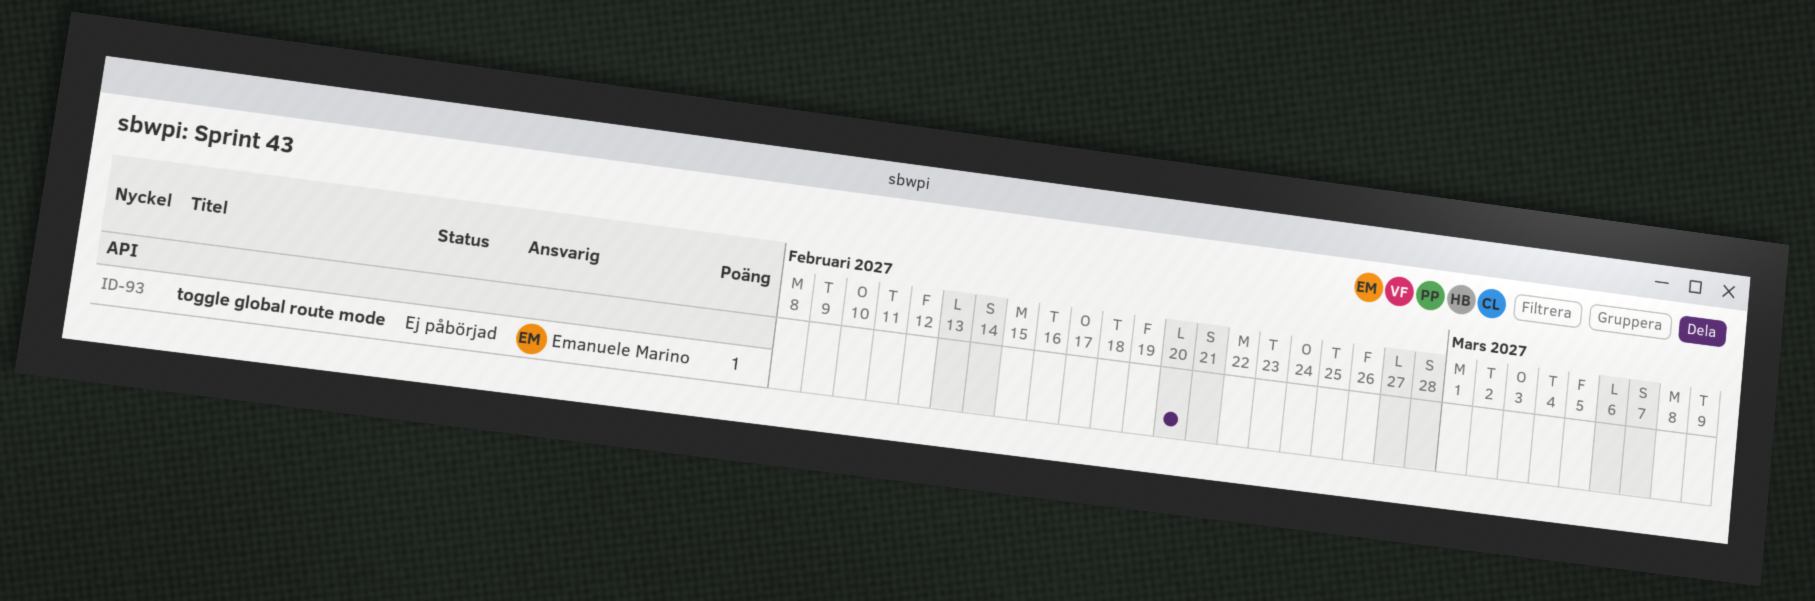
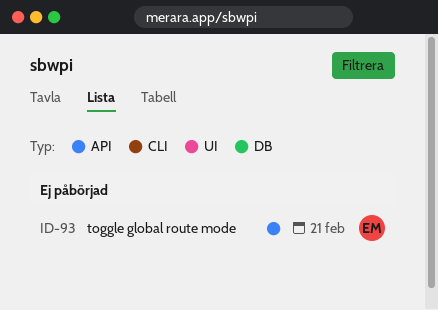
ID-93, due: Feb 20 -> Feb 21

